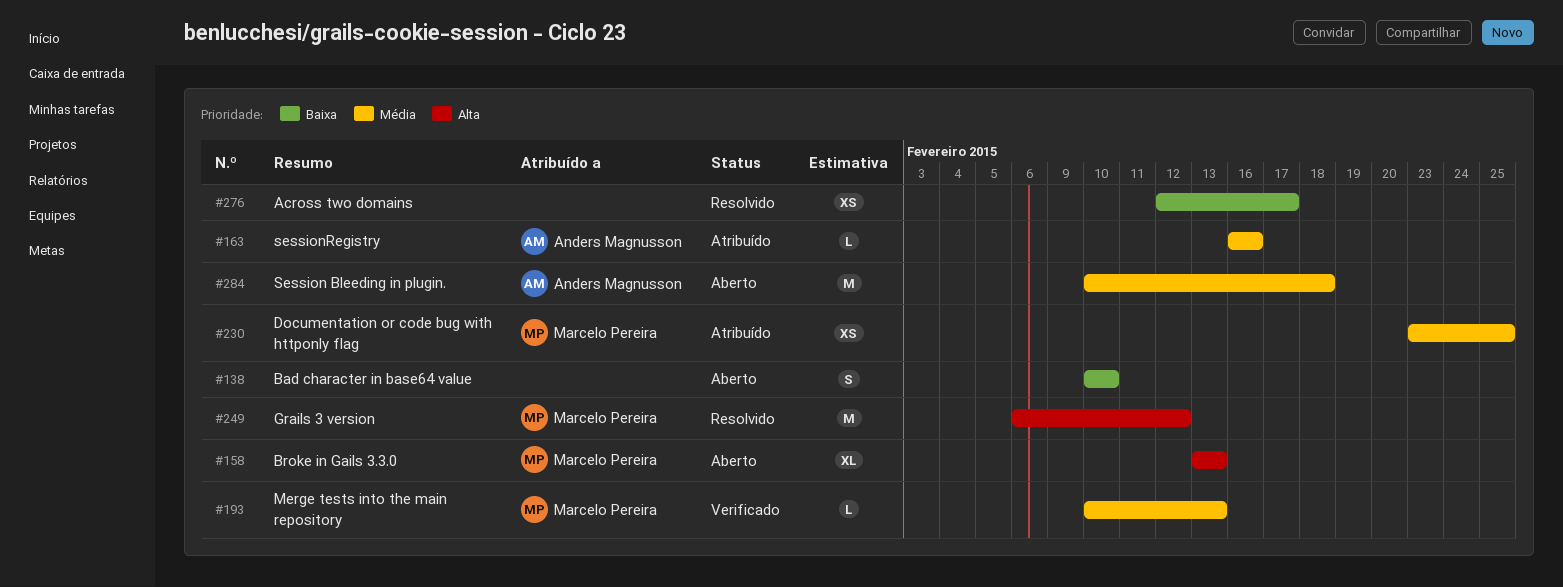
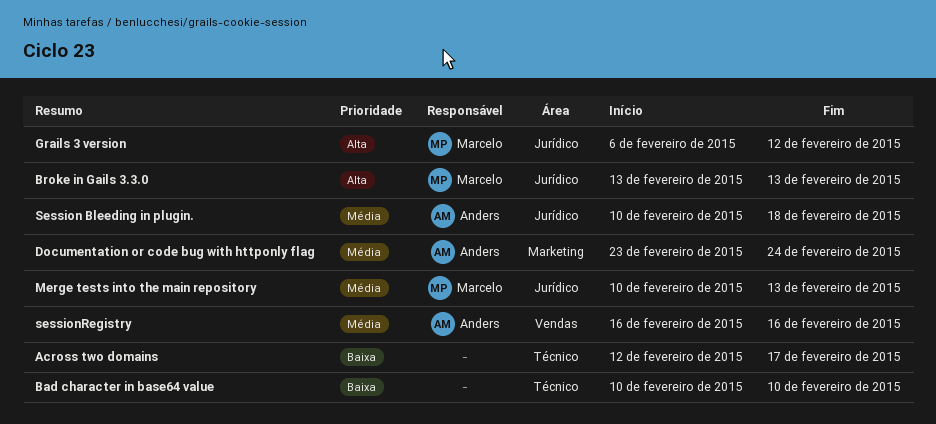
Documentation or code bug with httponly flag, owner: Marcelo Pereira -> Anders Magnusson
Documentation or code bug with httponly flag, due: Feb 25 -> Feb 24

